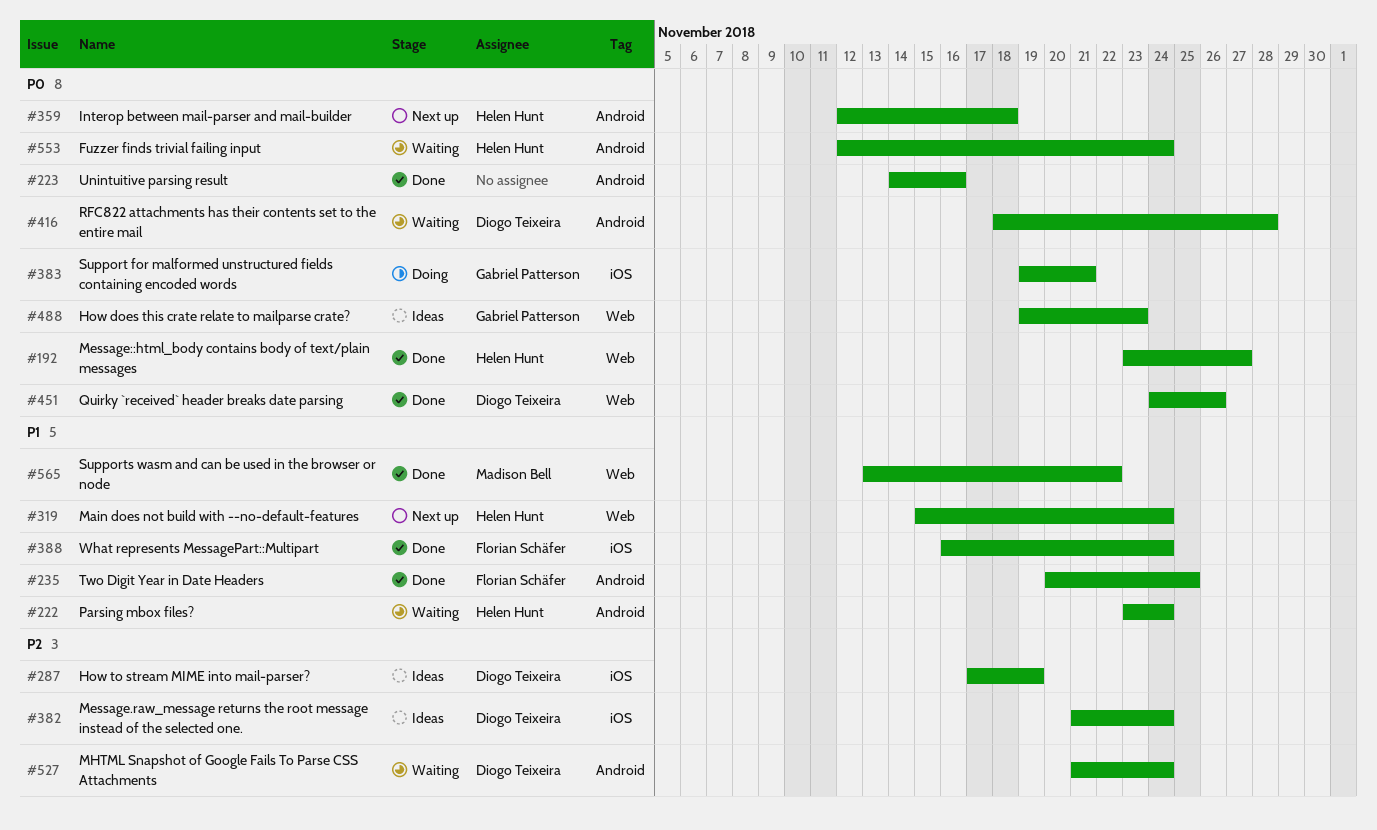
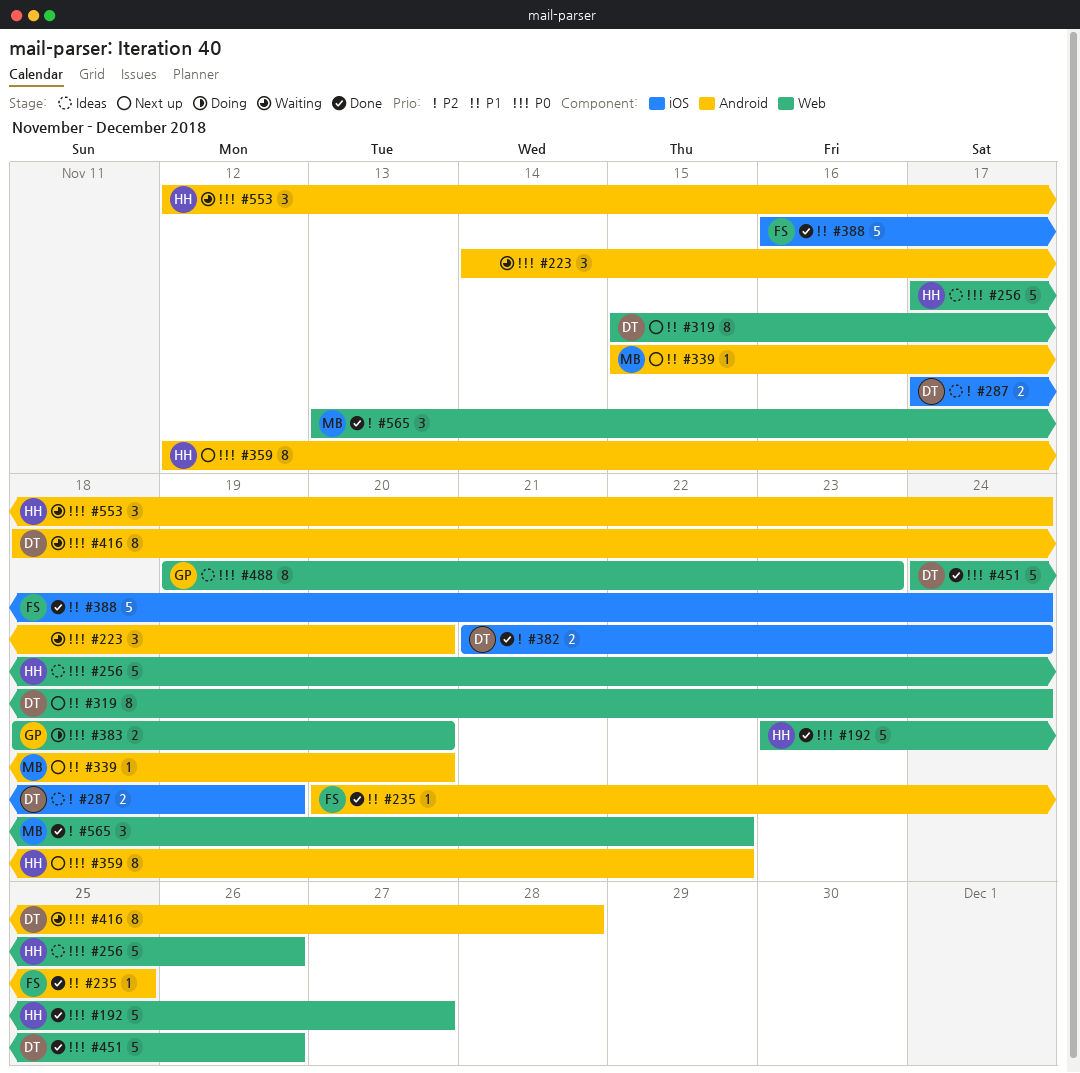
#222: present -> none
#223, status: Done -> Waiting
#223, due: Nov 16 -> Nov 20
#256: none -> present
#319, owner: Helen Hunt -> Diogo Teixeira
#339: none -> present
#359, due: Nov 18 -> Nov 22
#382, status: Ideas -> Done
#383, label: iOS -> Web
#383, start: Nov 19 -> Nov 18
#383, due: Nov 21 -> Nov 20
#527: present -> none
#565, priority: P1 -> P2

